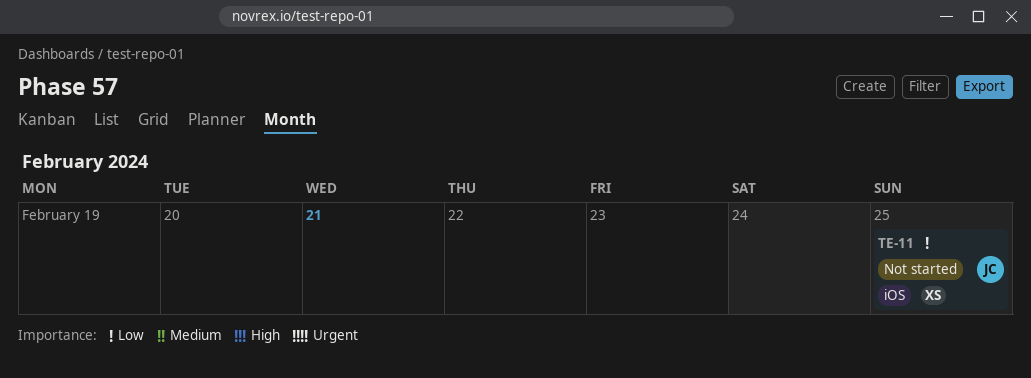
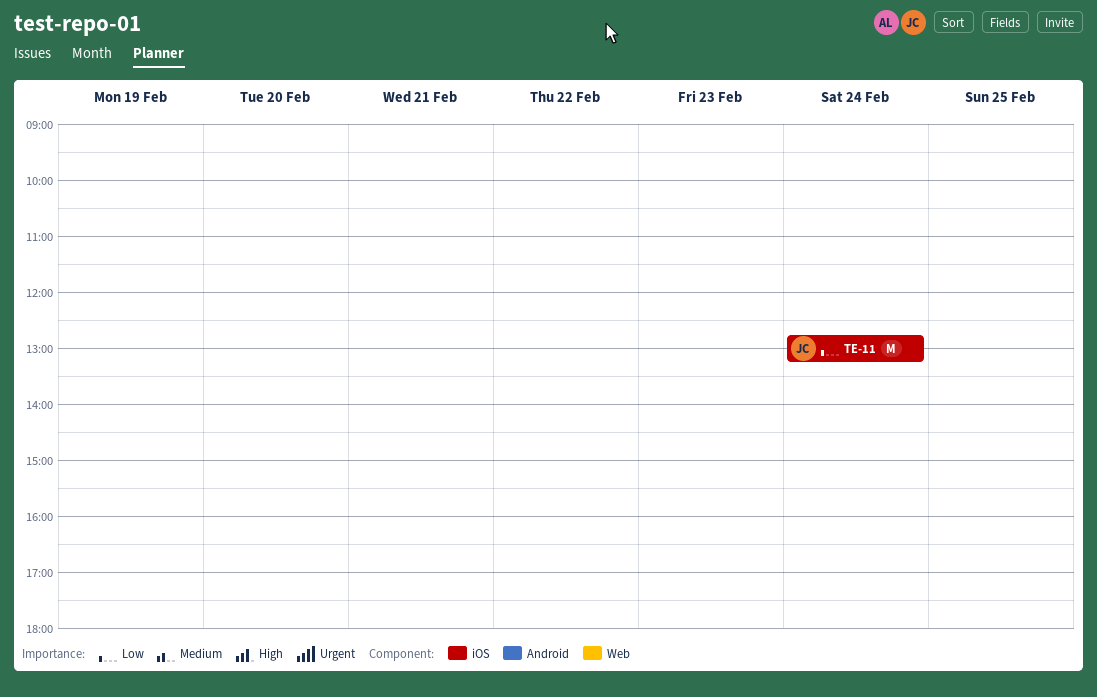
TE-11, estimate: XS -> M
TE-11, day: Feb 25 -> Feb 24

